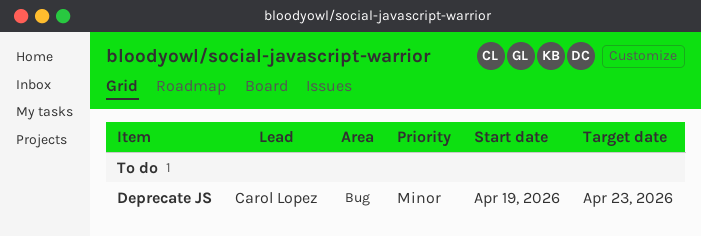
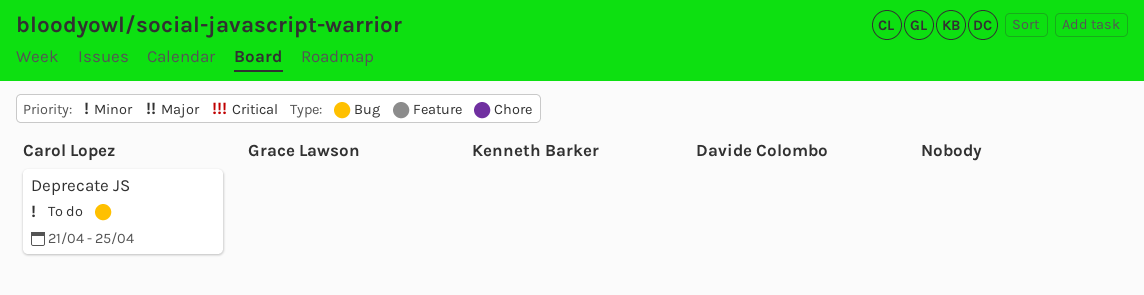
Deprecate JS, start: Apr 19 -> Apr 21
Deprecate JS, due: Apr 23 -> Apr 25

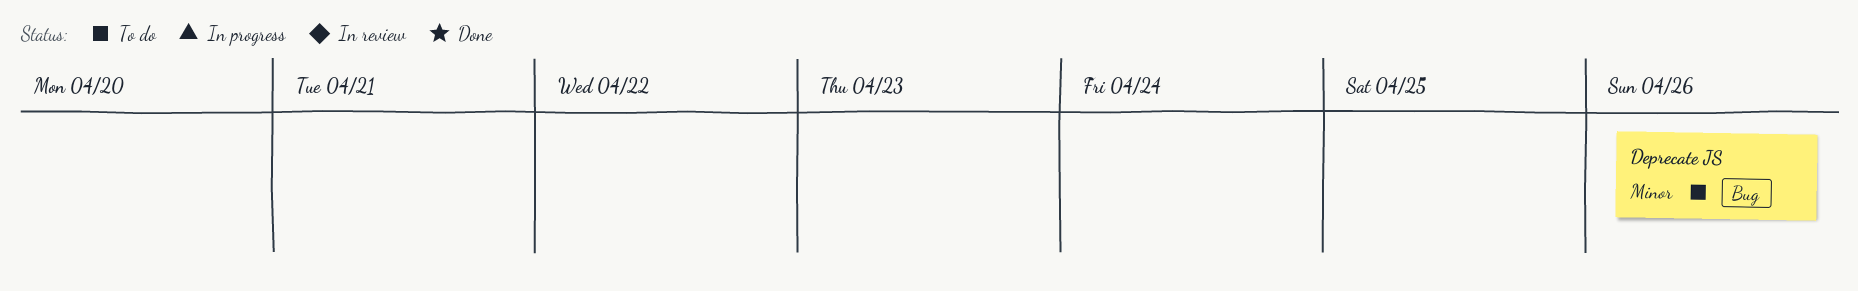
Deprecate JS, due: Apr 25 -> Apr 26

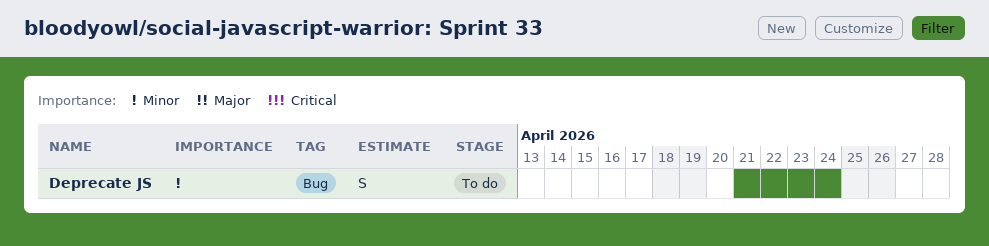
Deprecate JS, due: Apr 26 -> Apr 24

